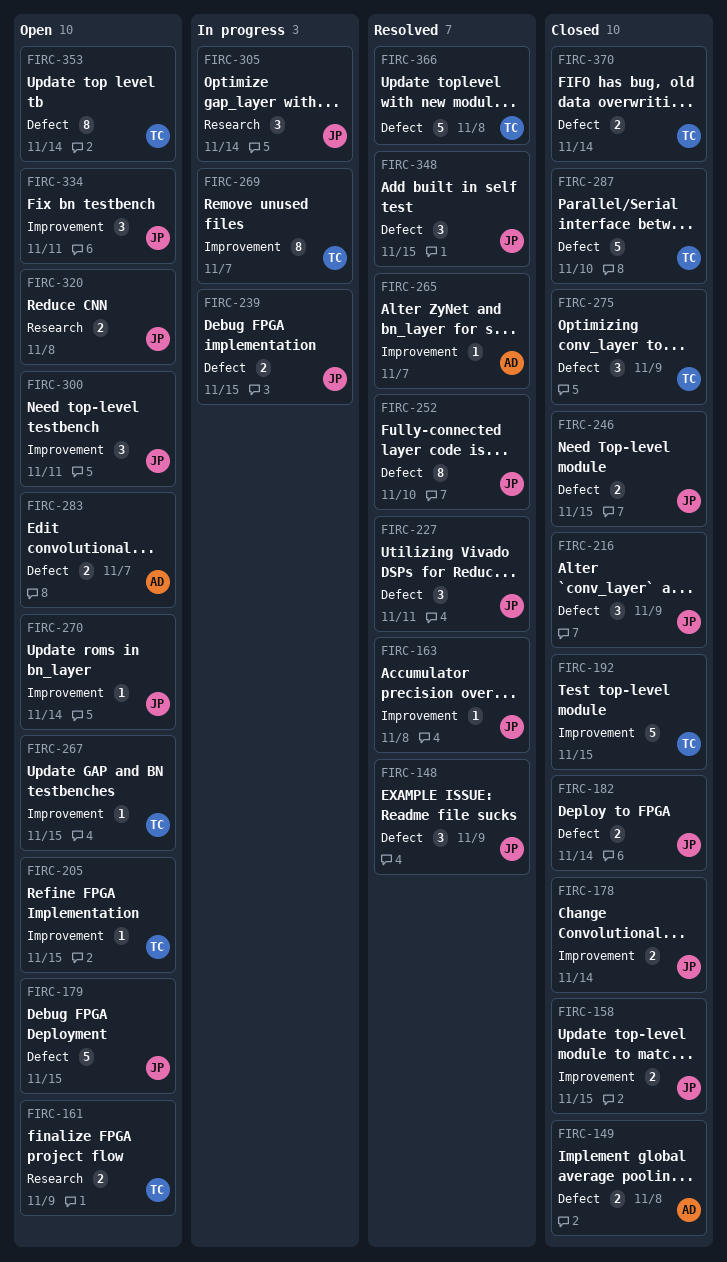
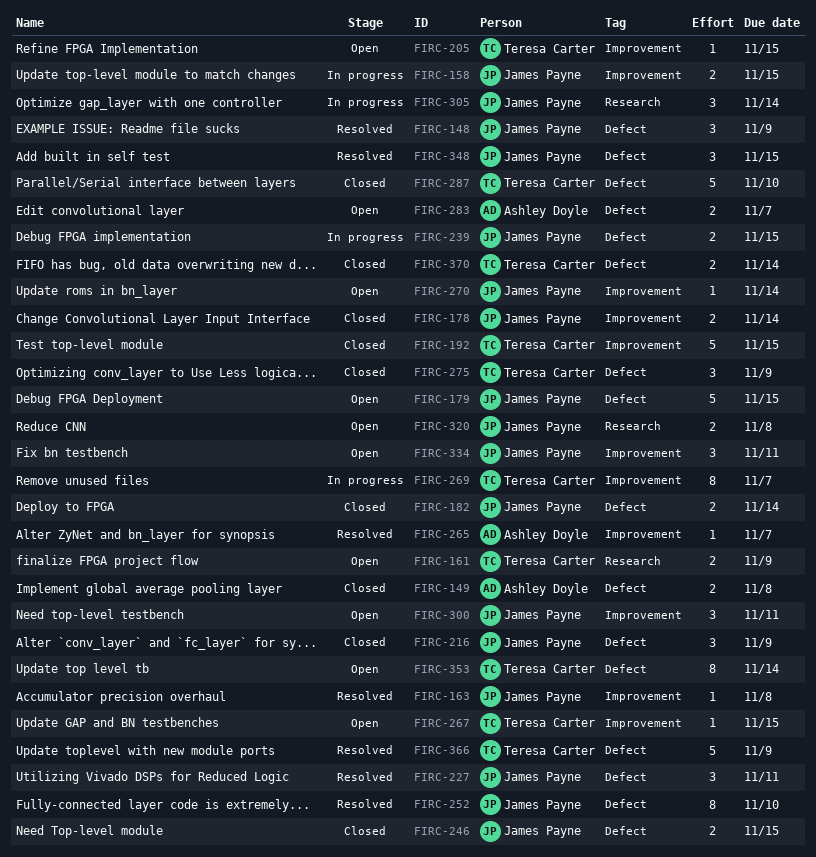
FIRC-158, status: Closed -> In progress
FIRC-366, due: Nov 8 -> Nov 9

